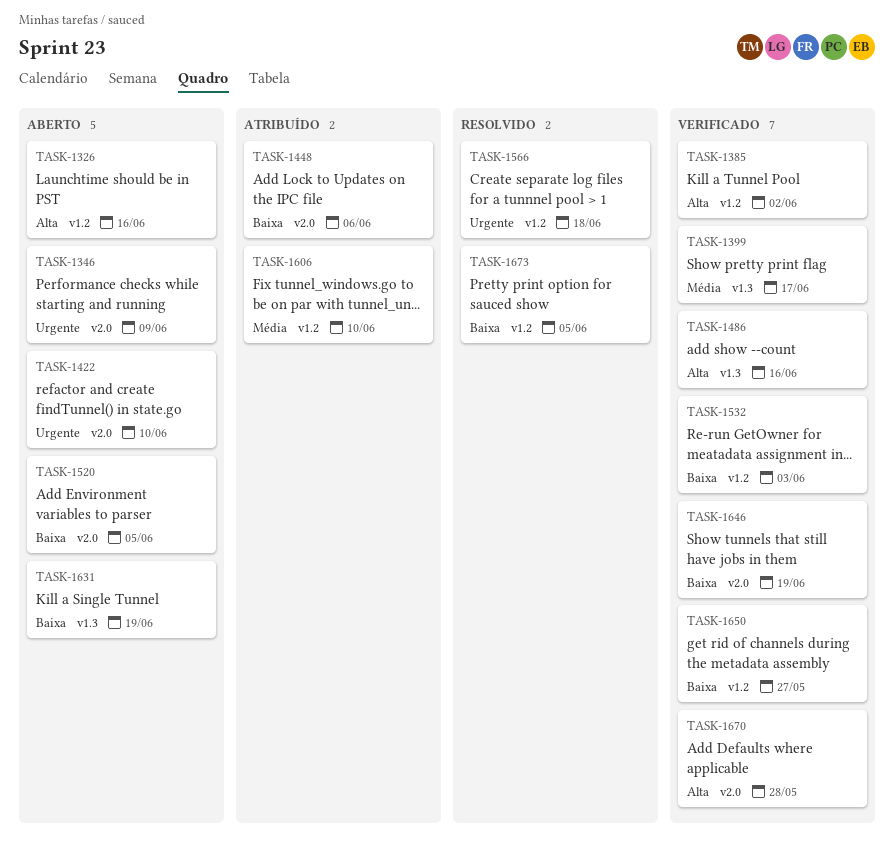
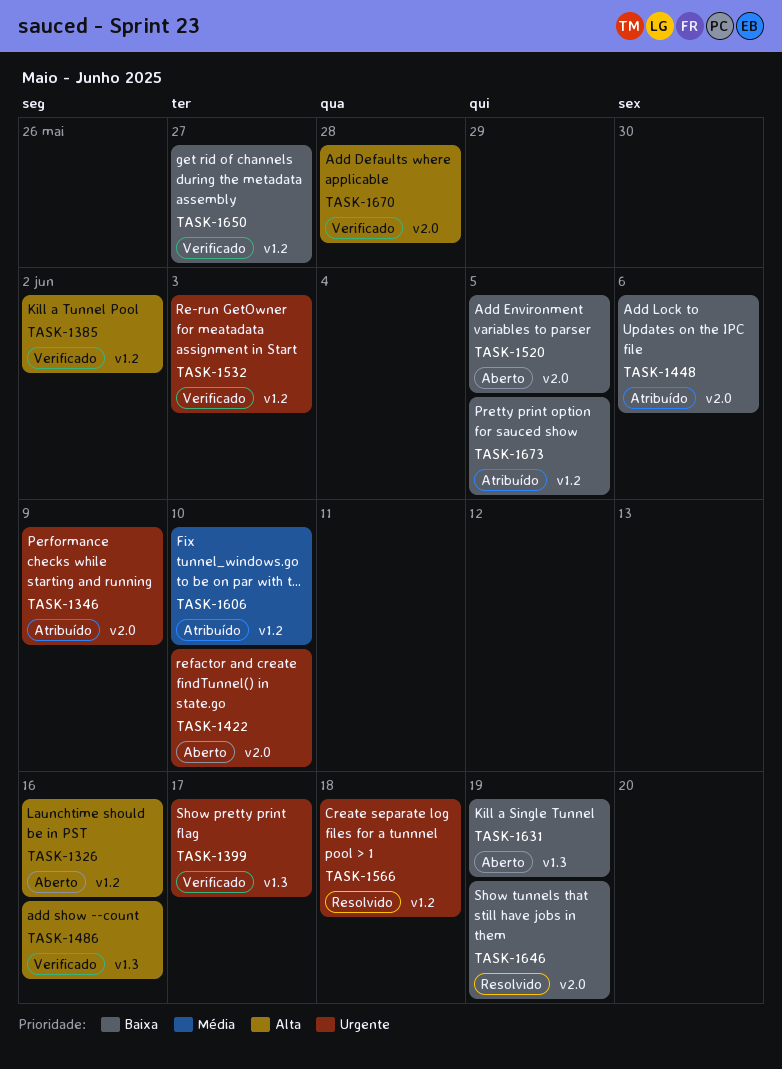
TASK-1346, status: Aberto -> Atribuído
TASK-1399, priority: Média -> Urgente
TASK-1532, priority: Baixa -> Urgente
TASK-1646, status: Verificado -> Resolvido
TASK-1673, status: Resolvido -> Atribuído

